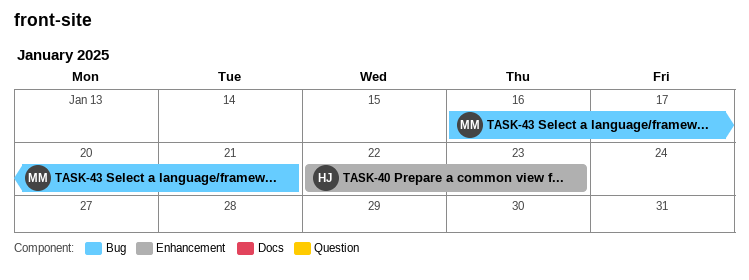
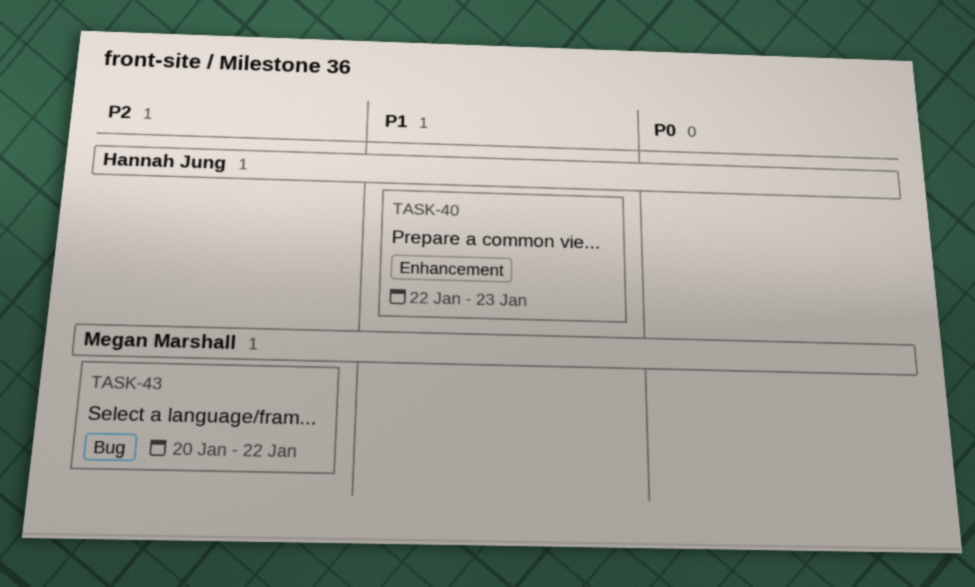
TASK-43, start: Jan 16 -> Jan 20
TASK-43, due: Jan 21 -> Jan 22

